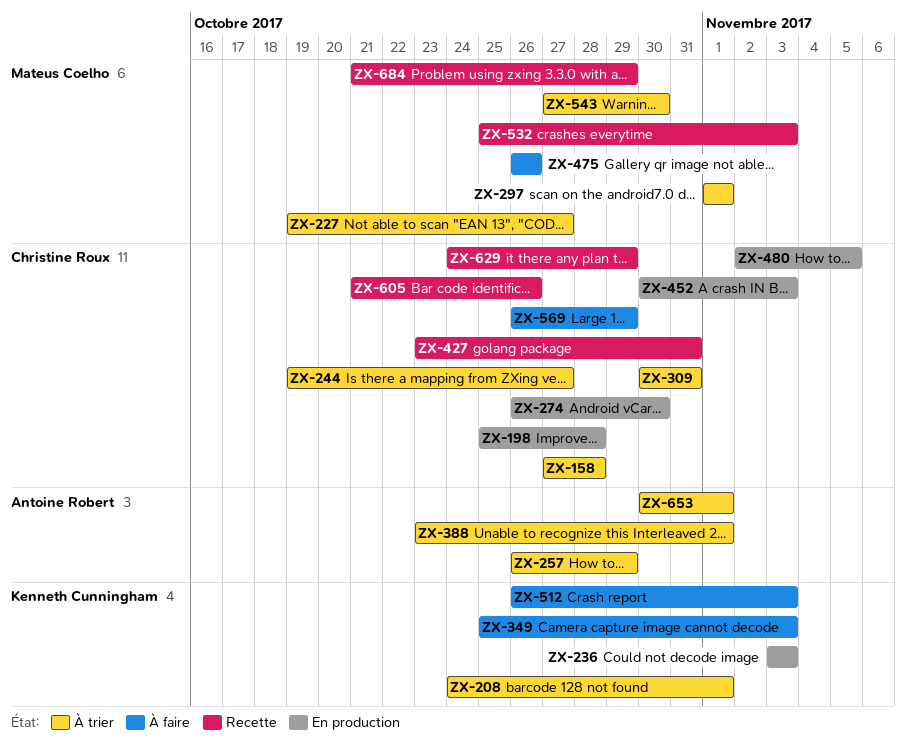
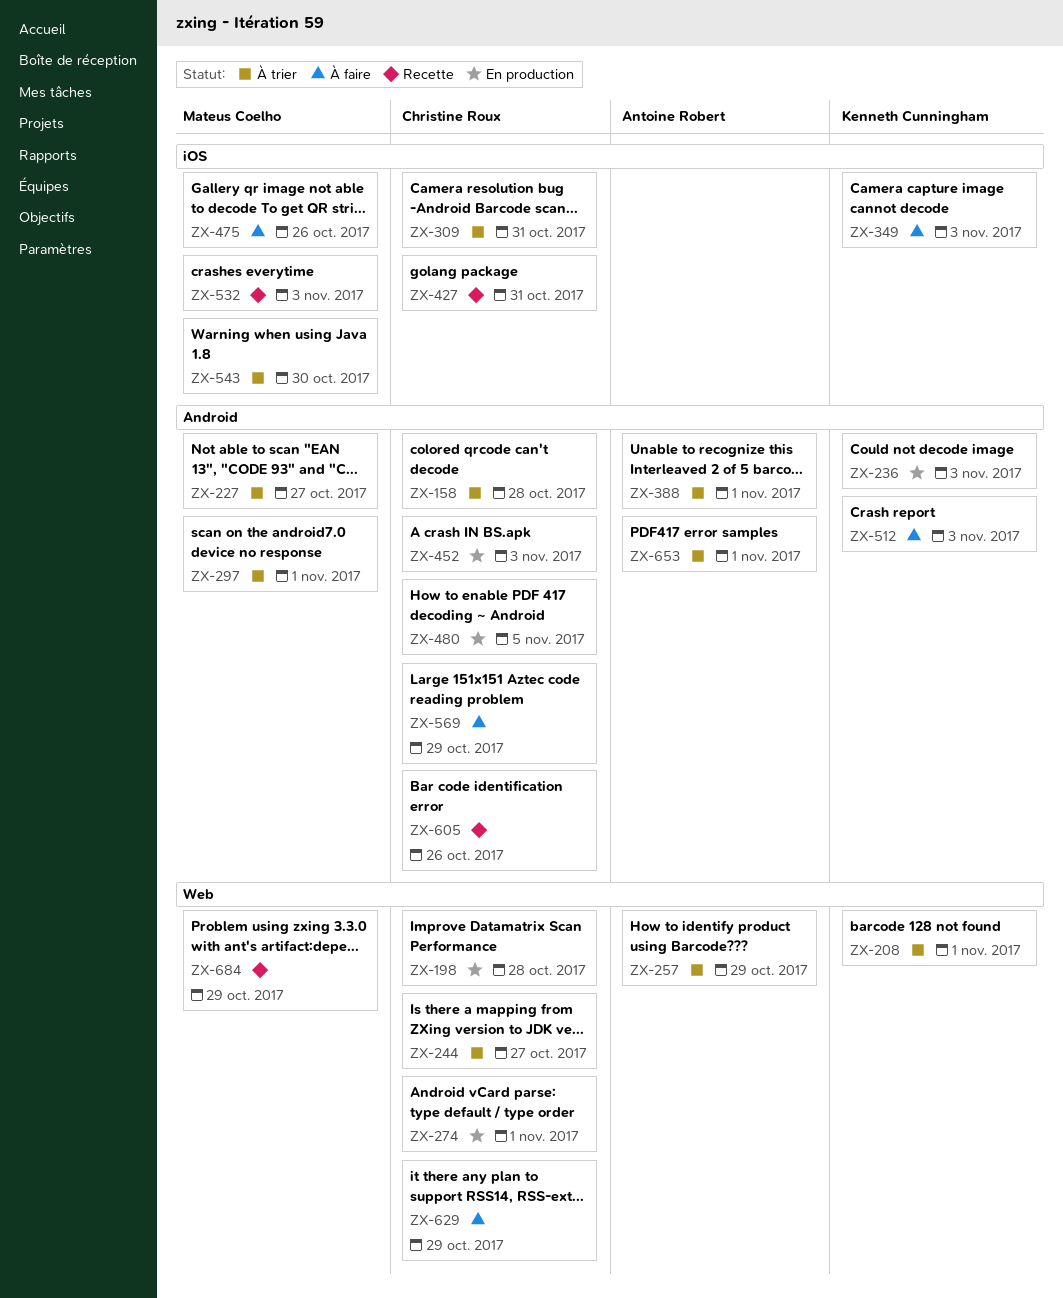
ZX-274, due: Oct 30 -> Nov 1
ZX-629, status: Recette -> À faire

